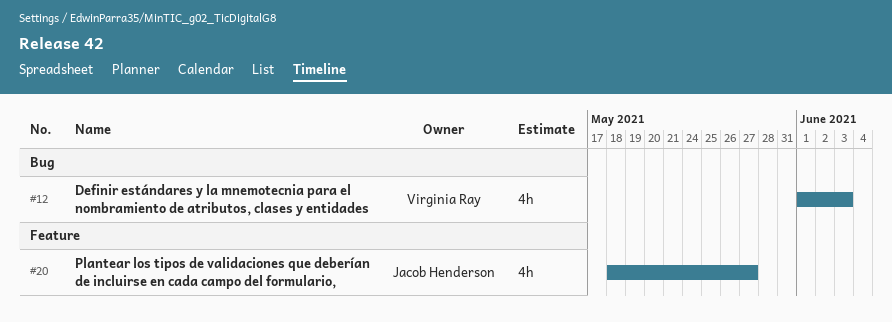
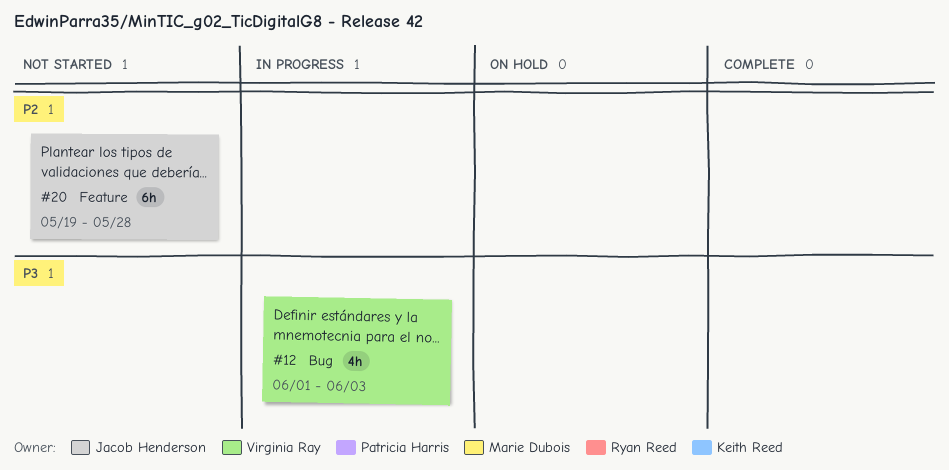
#20, estimate: 4h -> 6h
#20, start: May 18 -> May 19
#20, due: May 27 -> May 28

